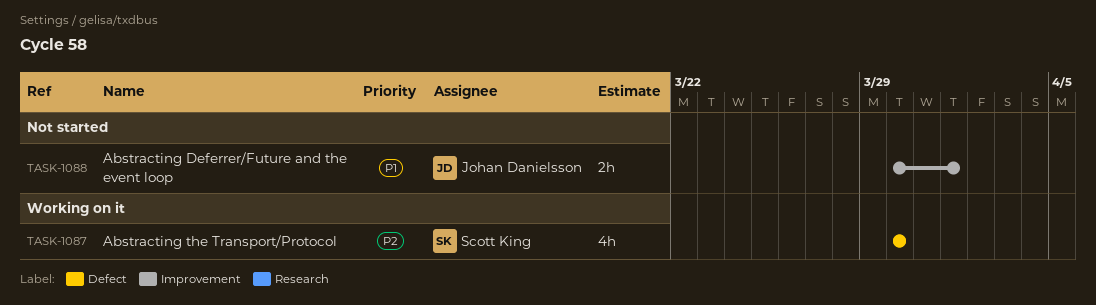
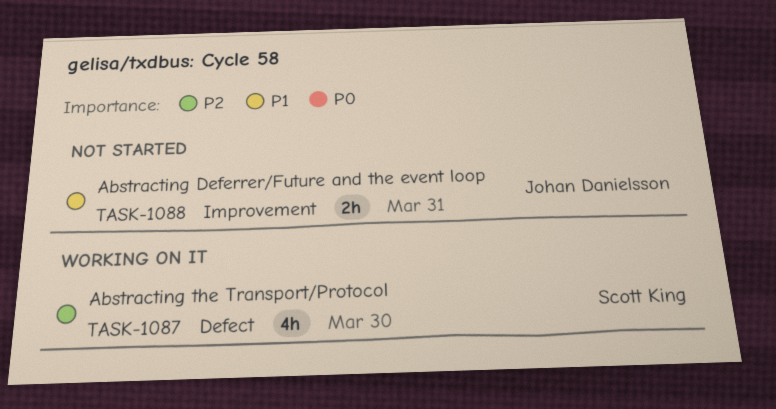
TASK-1088, due: Apr 1 -> Mar 31

